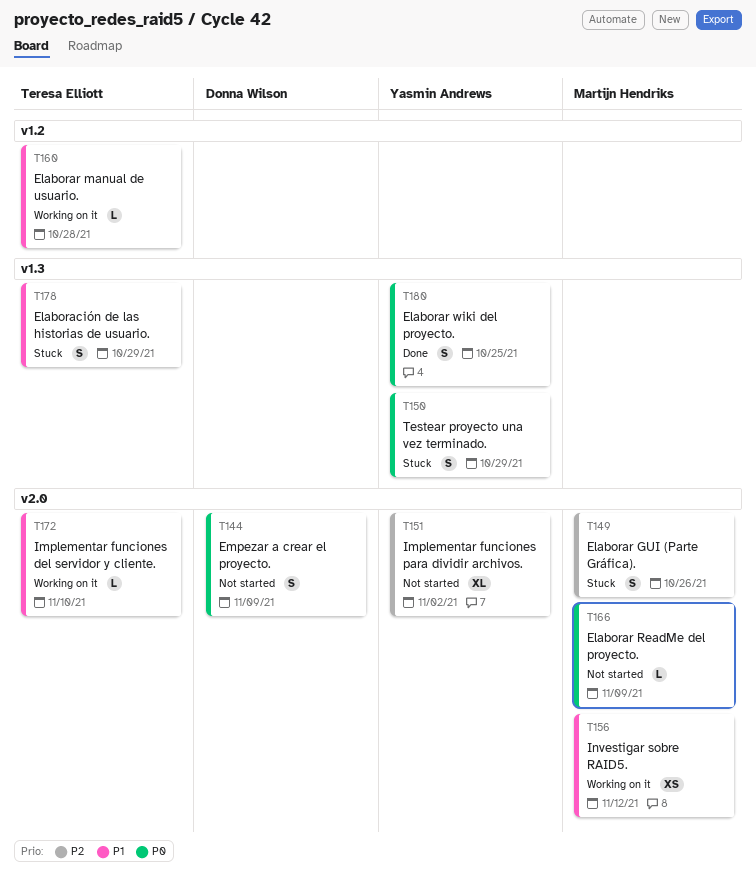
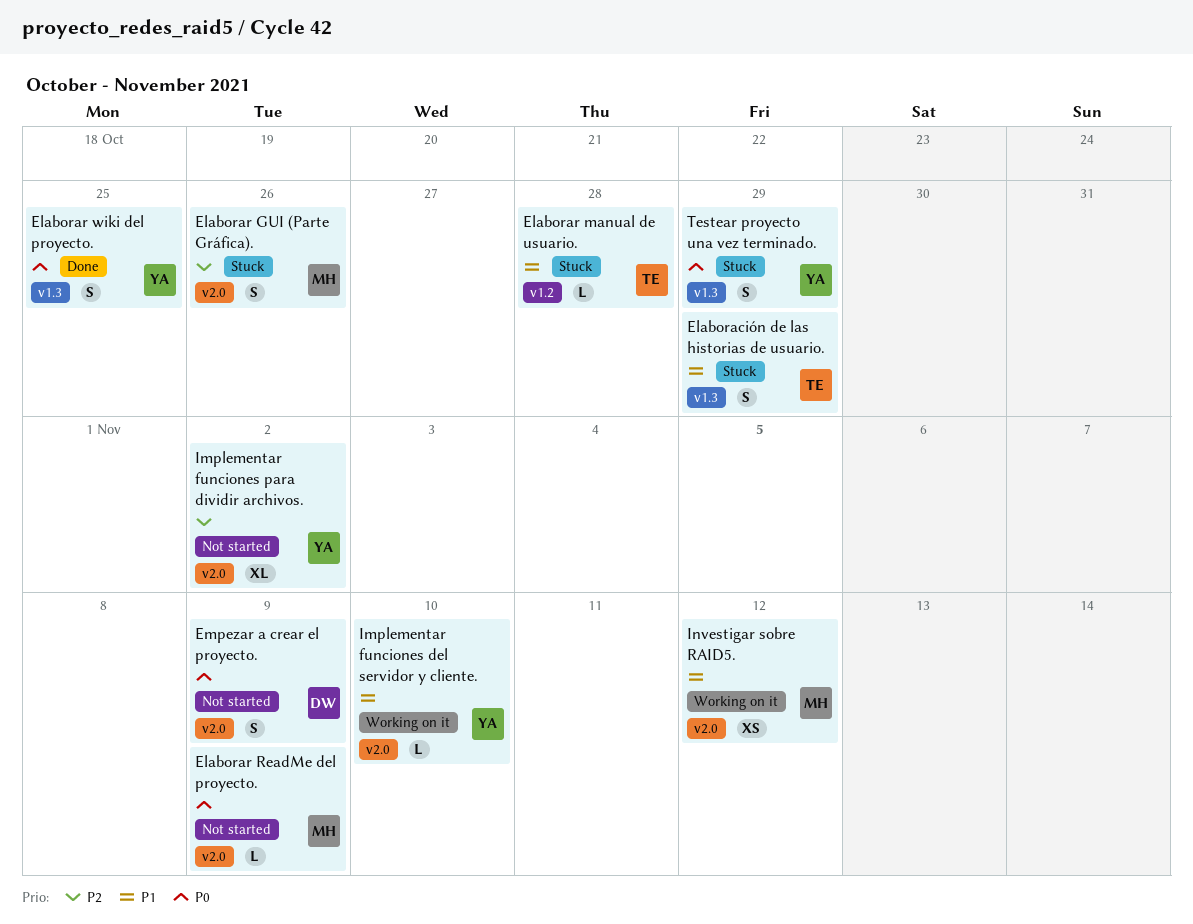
Elaborar manual de usuario., status: Working on it -> Stuck
Implementar funciones del servidor y cliente., owner: Teresa Elliott -> Yasmin Andrews

